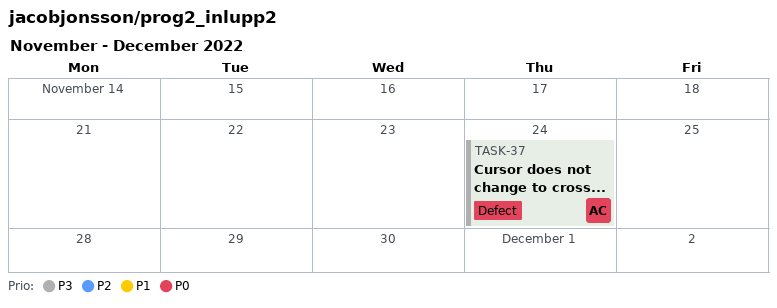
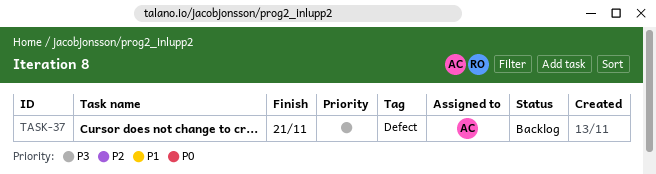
TASK-37, due: Nov 24 -> Nov 21

